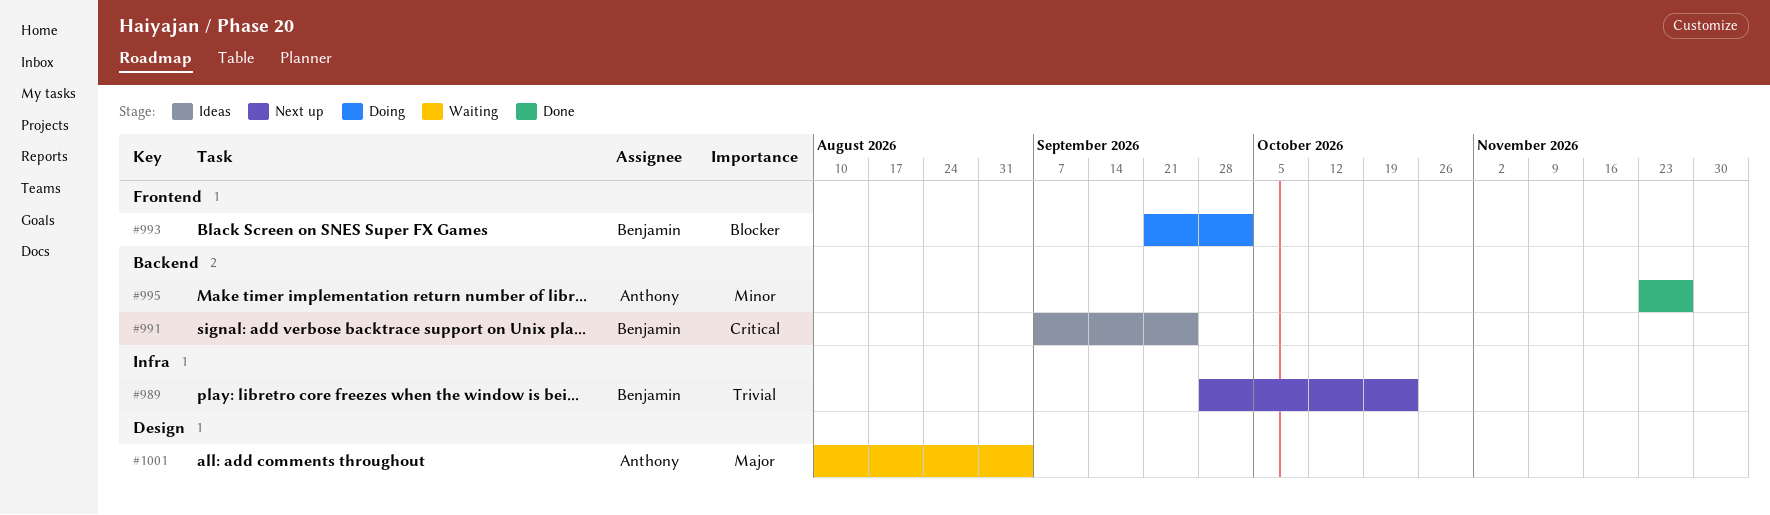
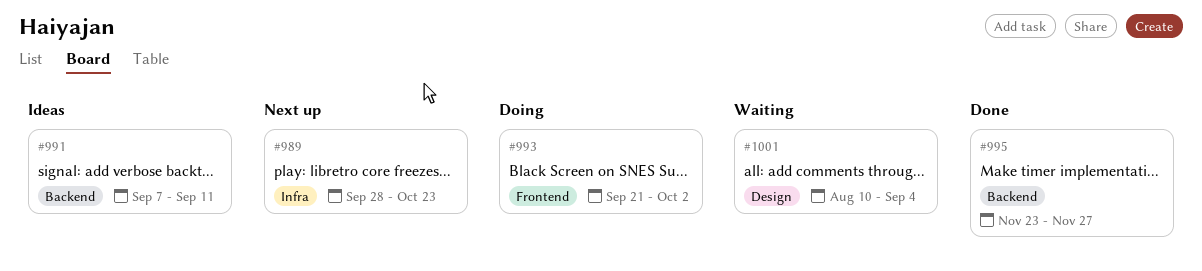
#991, due: Sep 25 -> Sep 11

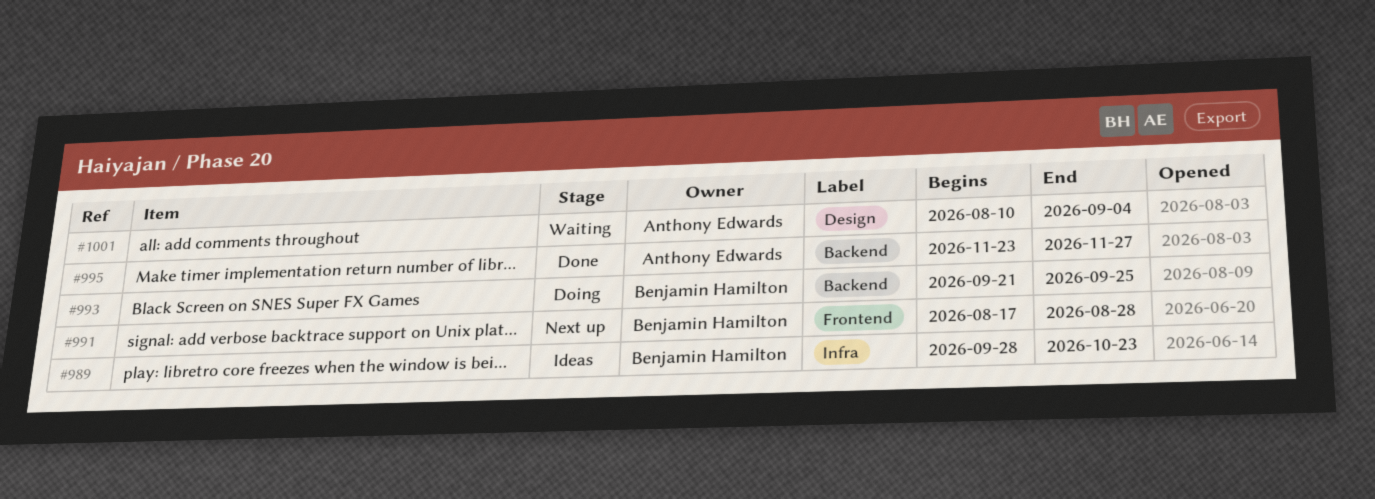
#989, status: Next up -> Ideas
#991, status: Ideas -> Next up
#991, label: Backend -> Frontend
#991, start: Sep 7 -> Aug 17
#991, due: Sep 11 -> Aug 28
#993, label: Frontend -> Backend
#993, due: Oct 2 -> Sep 25

